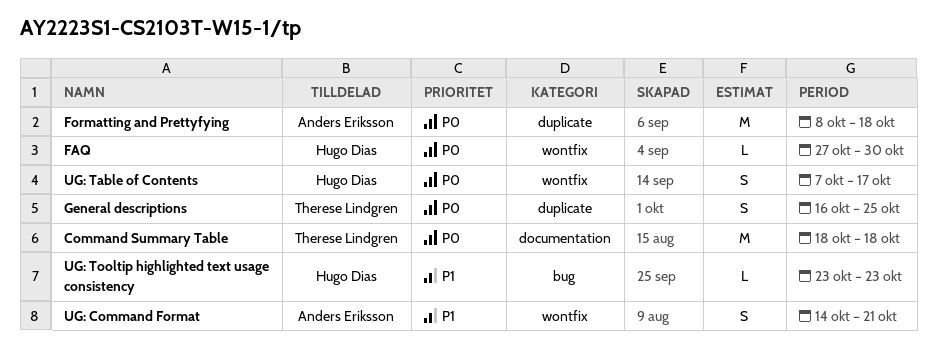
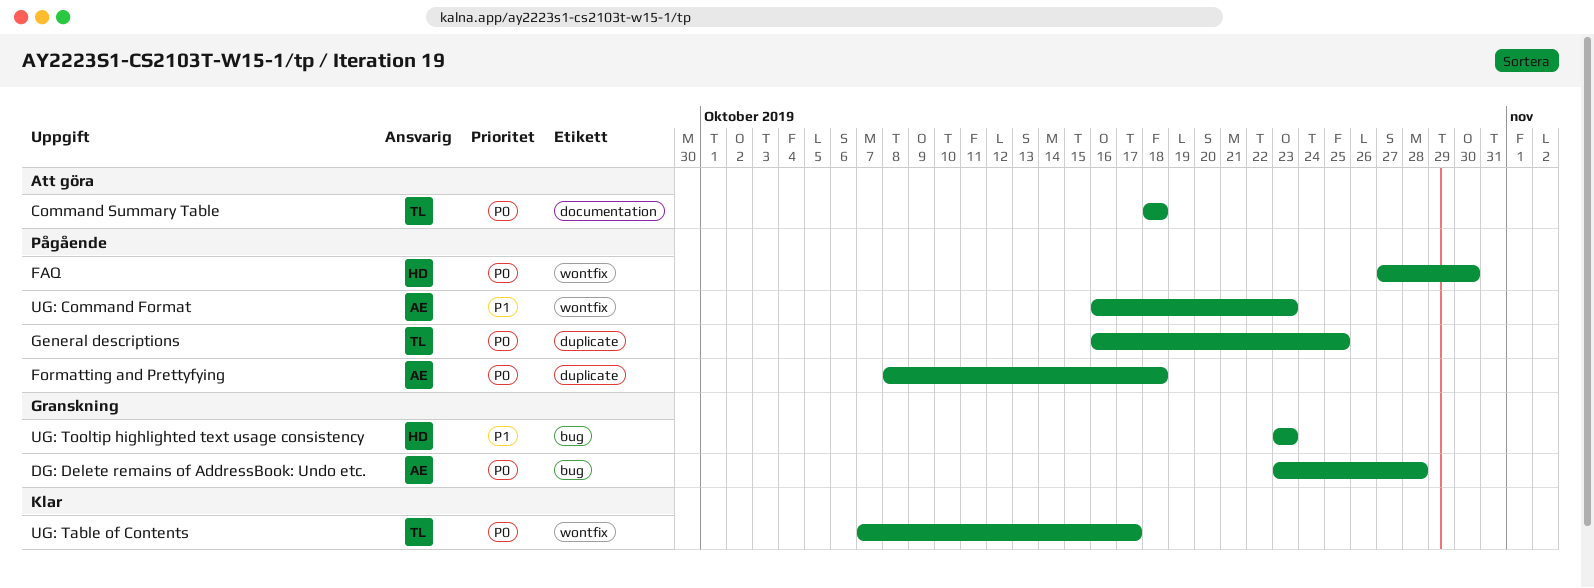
DG: Delete remains of AddressBook: Undo etc.: none -> present
UG: Command Format, start: Oct 14 -> Oct 16
UG: Command Format, due: Oct 21 -> Oct 23
UG: Table of Contents, owner: Hugo Dias -> Therese Lindgren

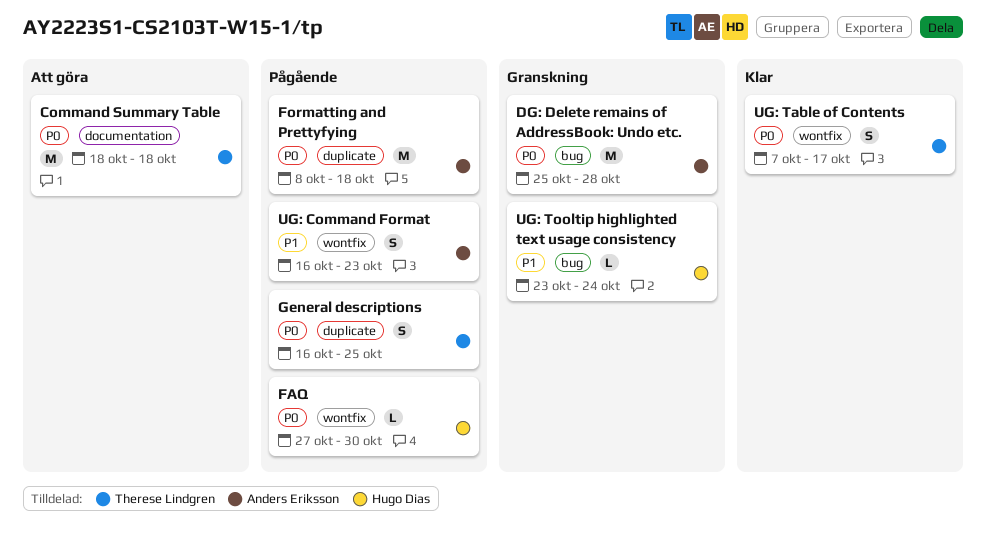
DG: Delete remains of AddressBook: Undo etc., start: Oct 23 -> Oct 25
UG: Tooltip highlighted text usage consistency, due: Oct 23 -> Oct 24

